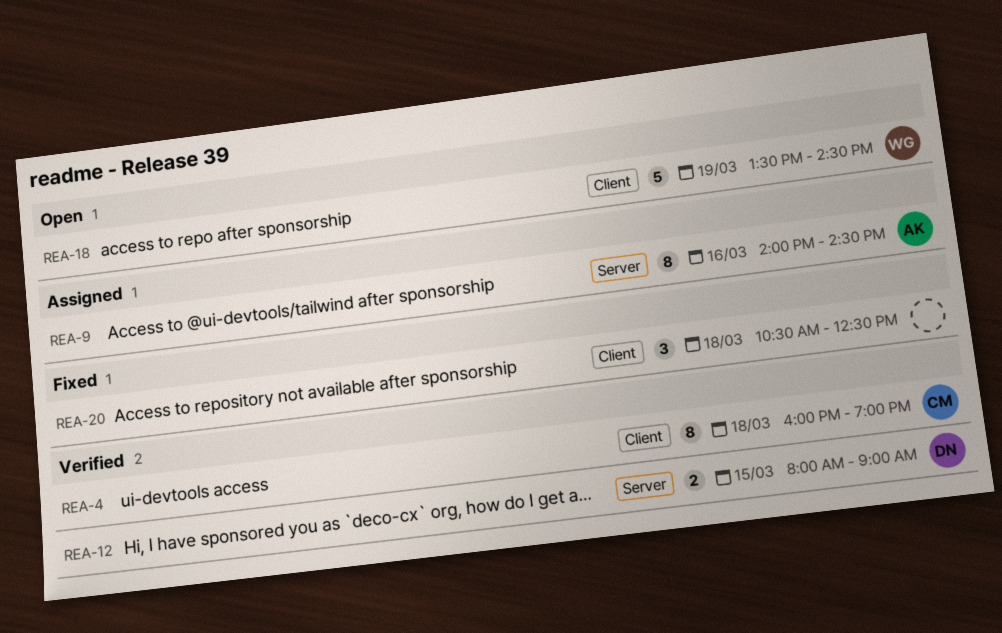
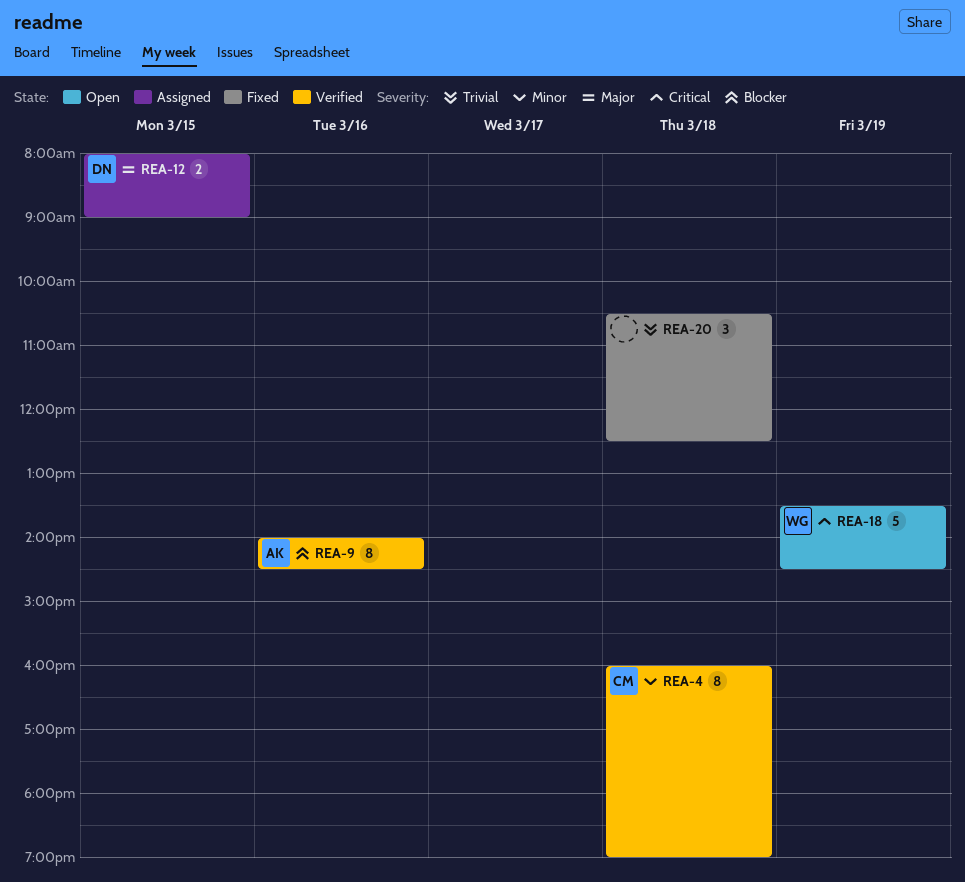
REA-9, status: Assigned -> Verified
REA-12, status: Verified -> Assigned

